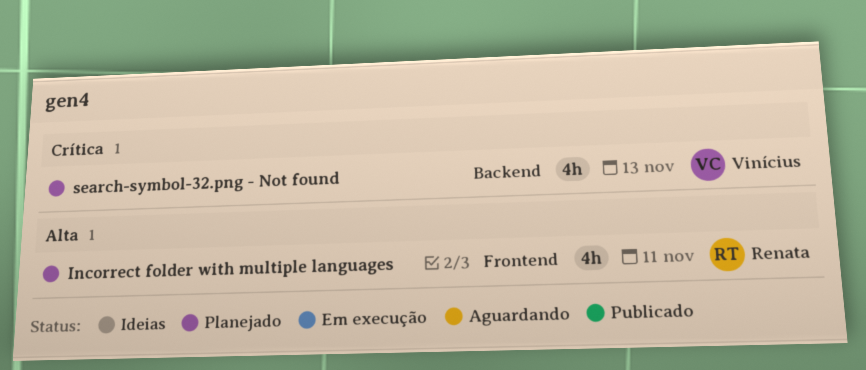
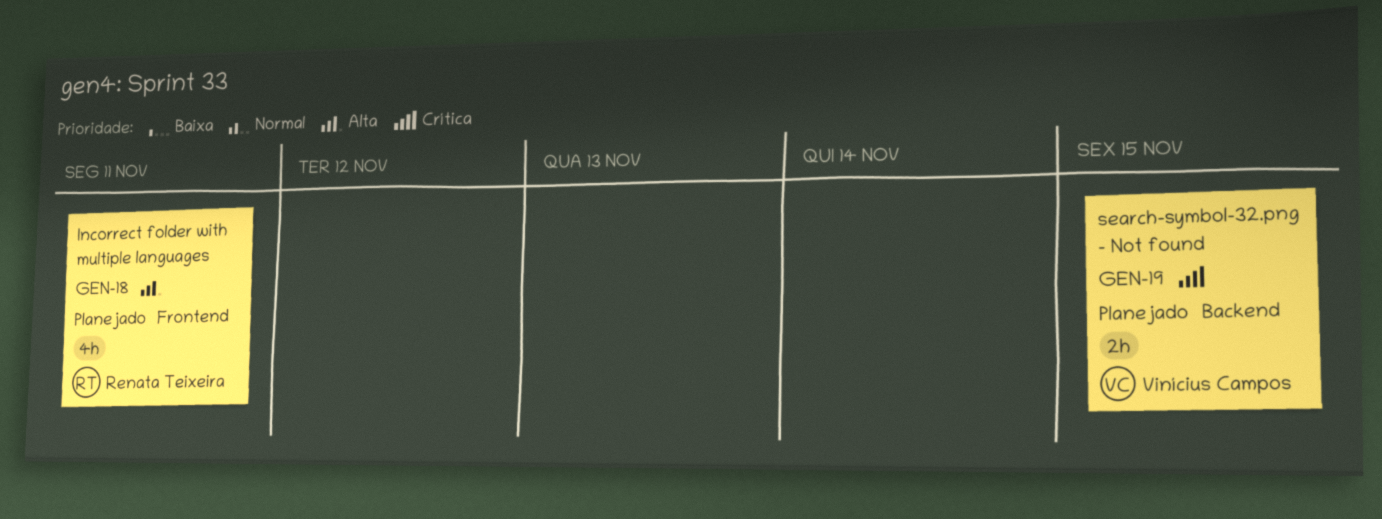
search-symbol-32.png - Not found, estimate: 4h -> 2h
search-symbol-32.png - Not found, due: Nov 13 -> Nov 15

